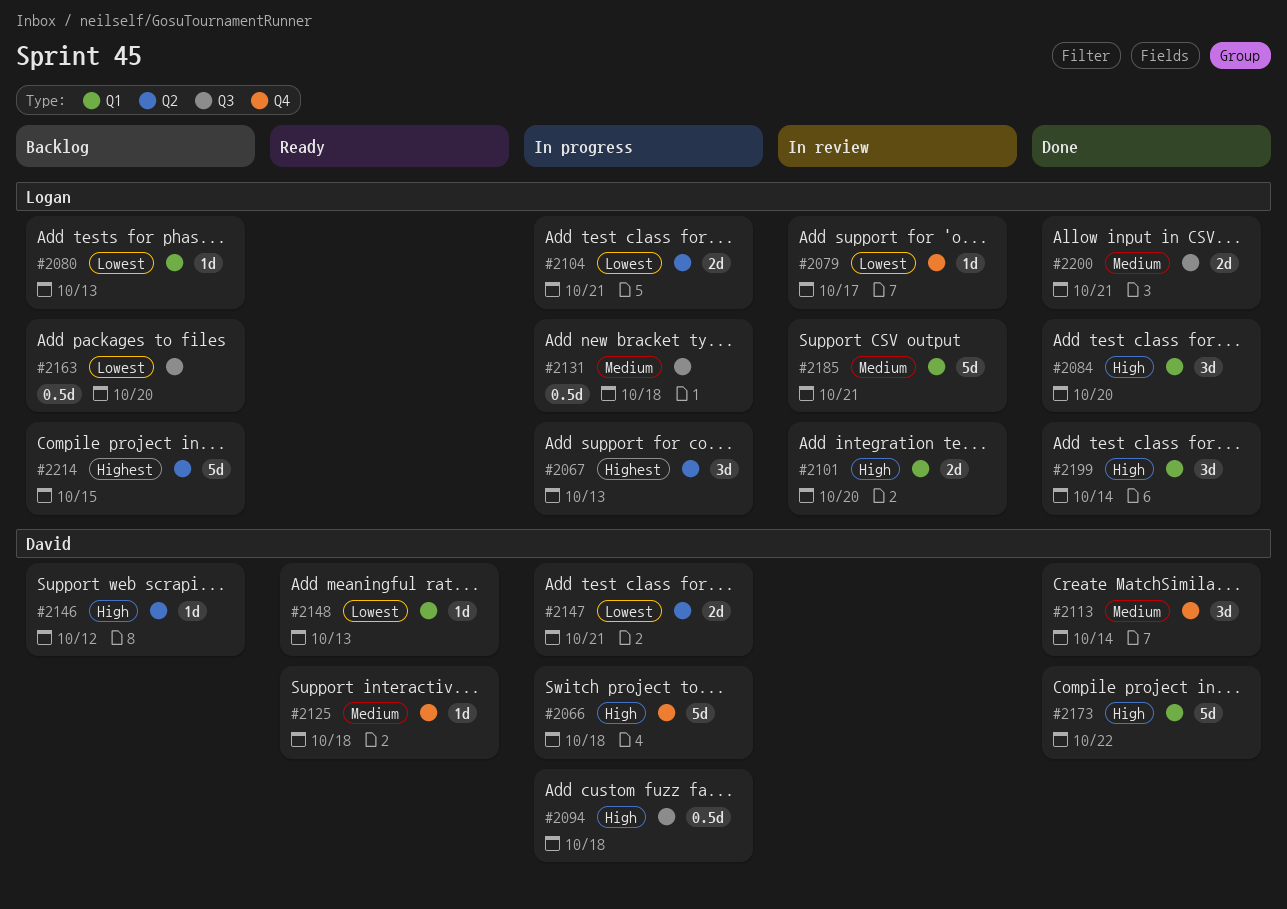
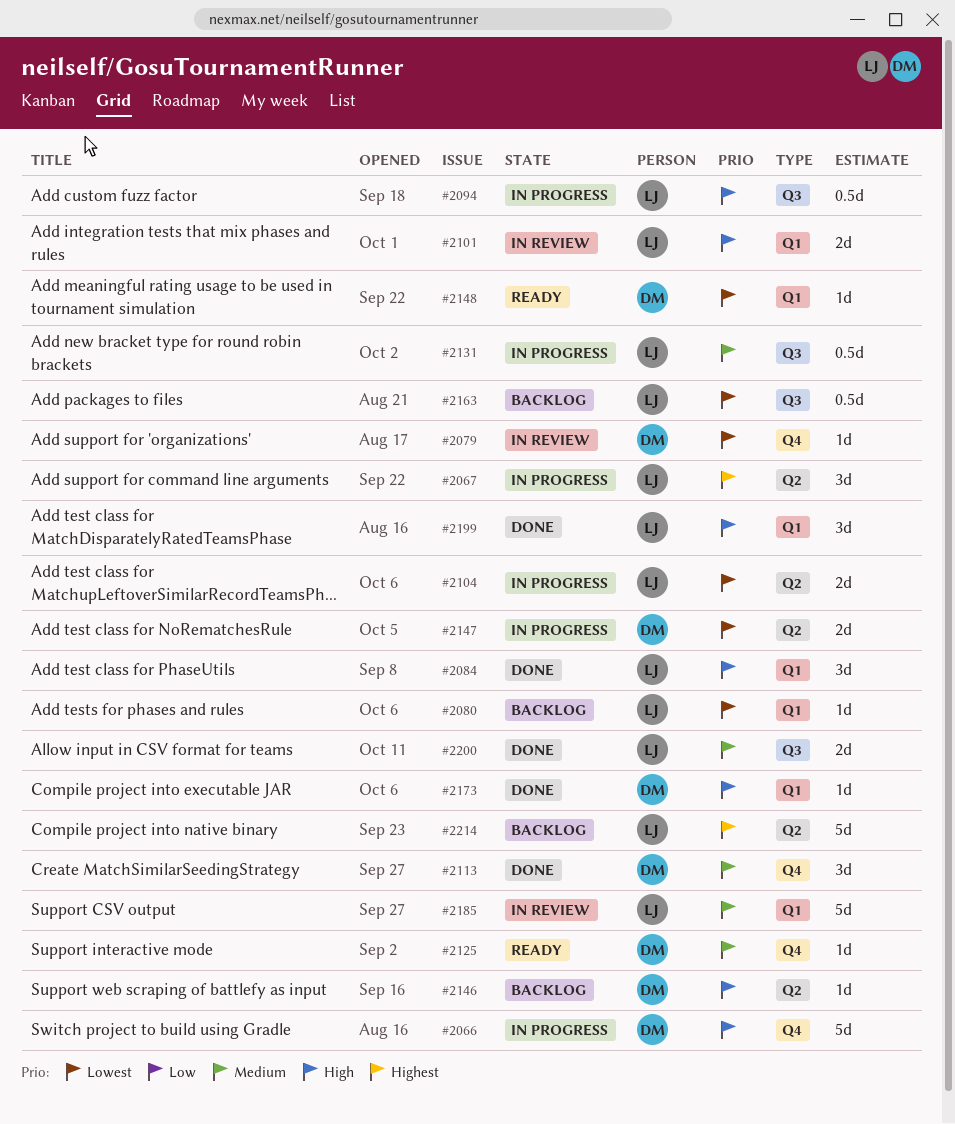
#2079, owner: Logan -> David
#2094, owner: David -> Logan
#2173, estimate: 5d -> 1d

